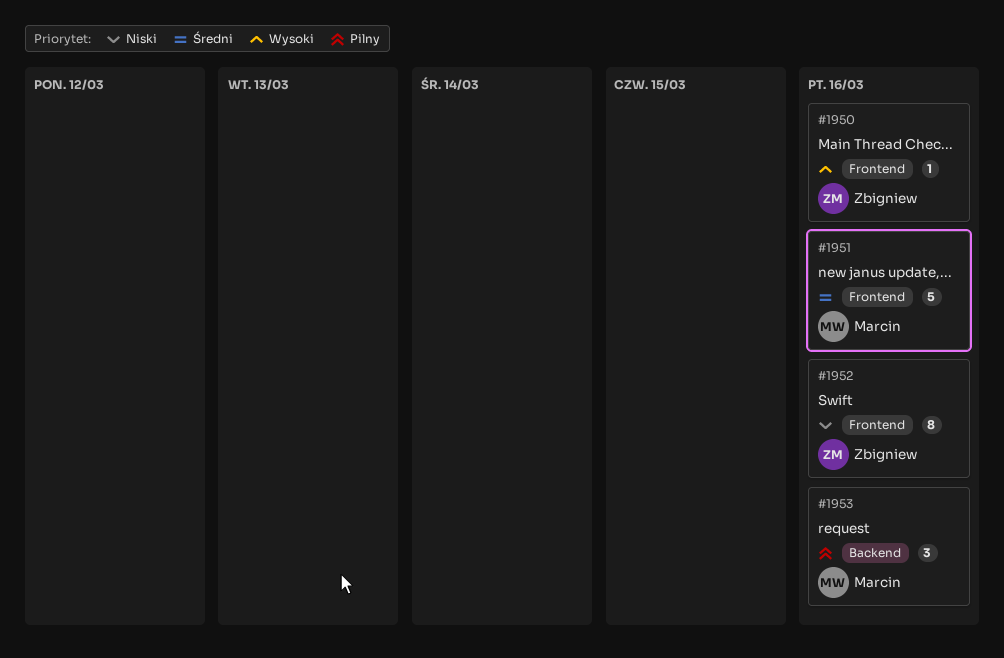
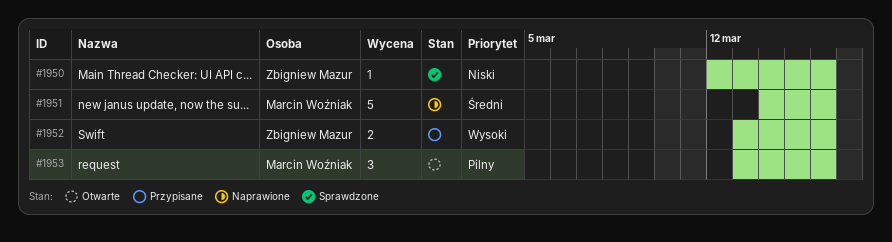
#1950, priority: Wysoki -> Niski
#1952, priority: Niski -> Wysoki
#1952, estimate: 8 -> 2

